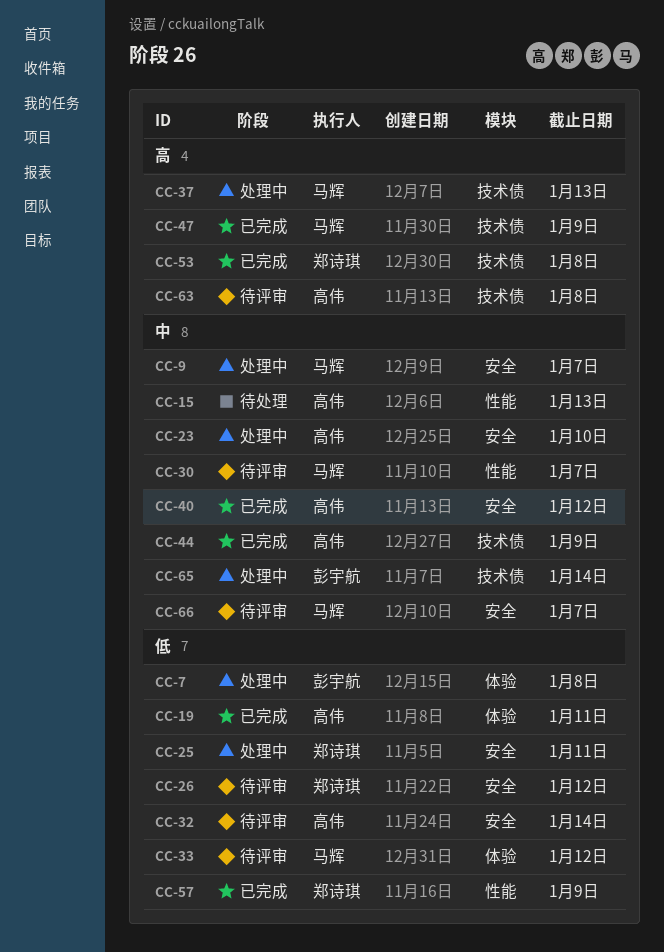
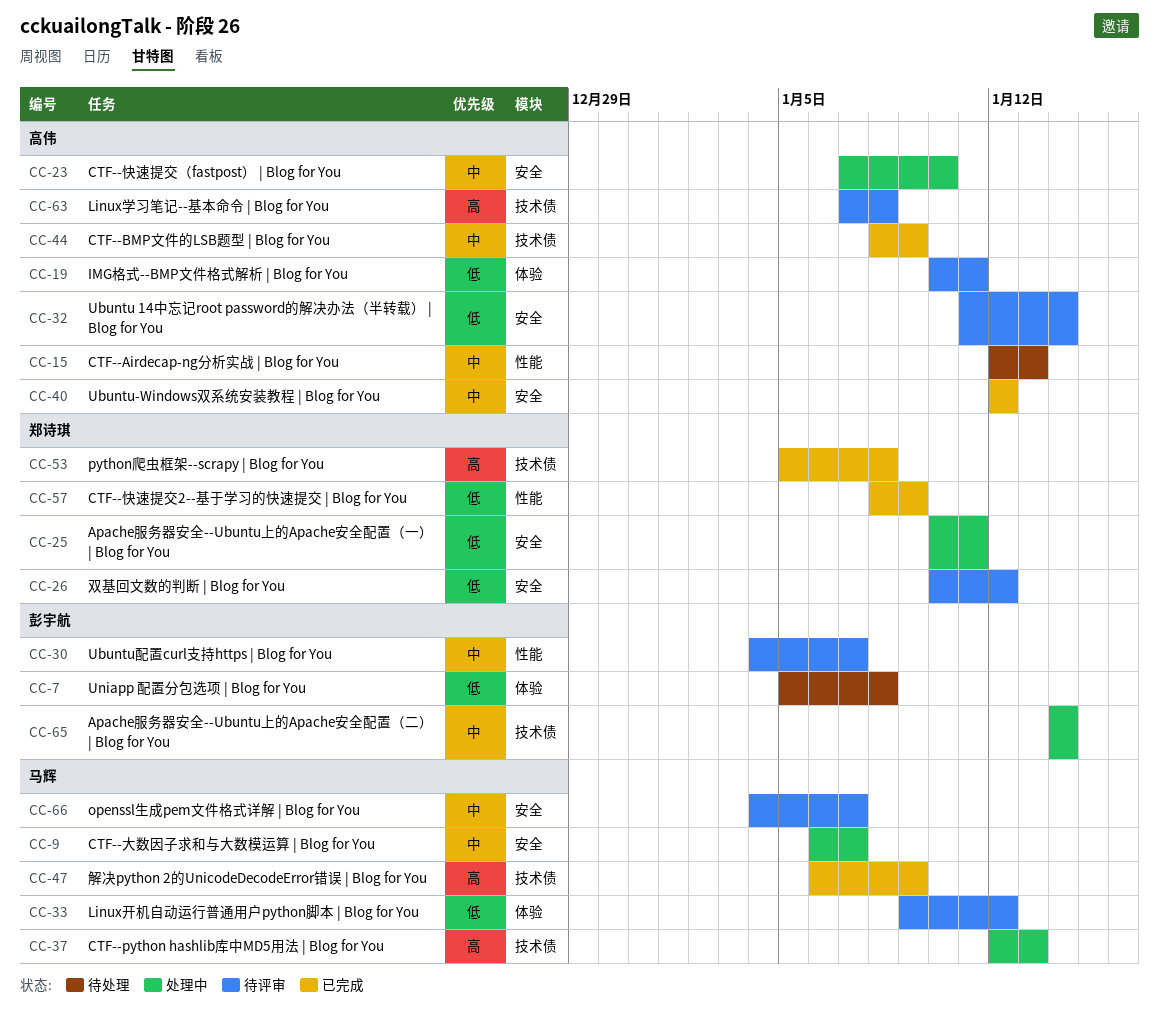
CC-7, status: 处理中 -> 待处理
CC-19, status: 已完成 -> 待评审
CC-30, owner: 马辉 -> 彭宇航

